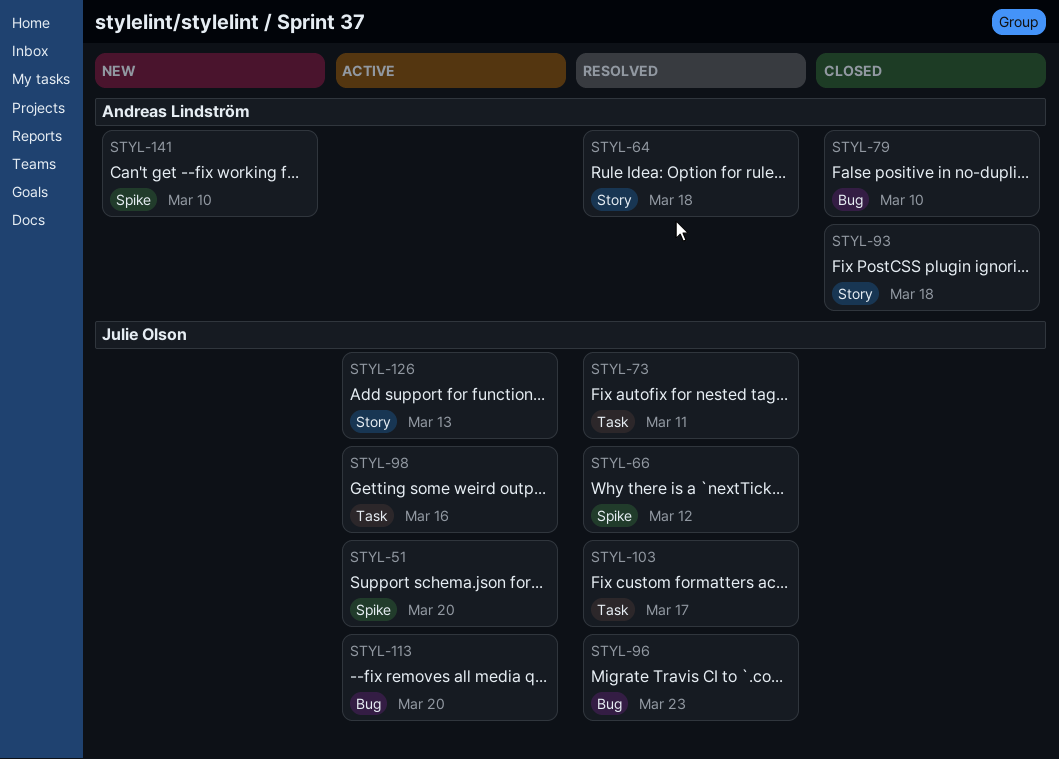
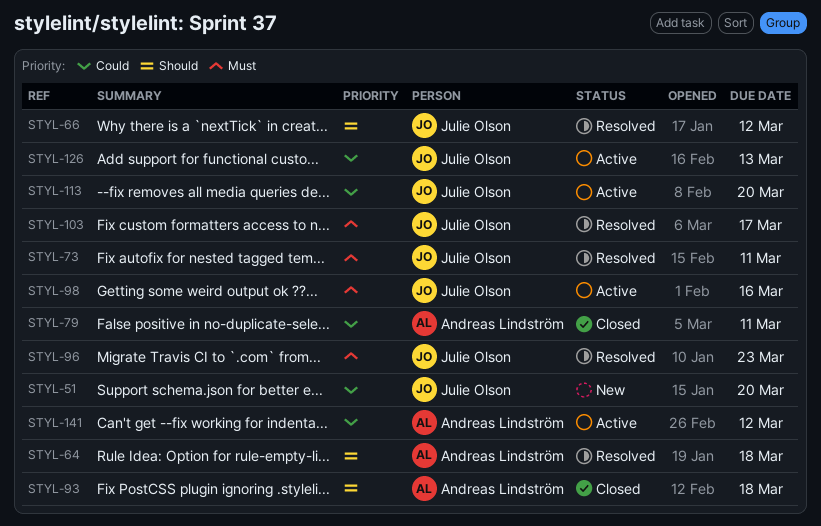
STYL-51, status: Active -> New
STYL-79, due: Mar 10 -> Mar 11
STYL-141, status: New -> Active
STYL-141, due: Mar 10 -> Mar 12

